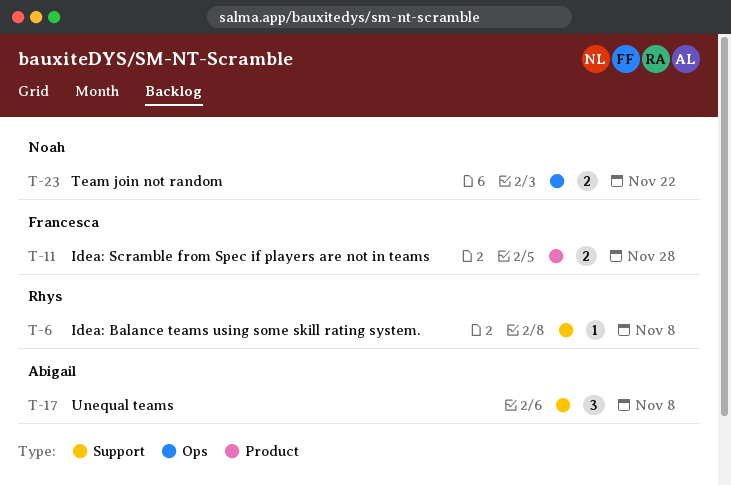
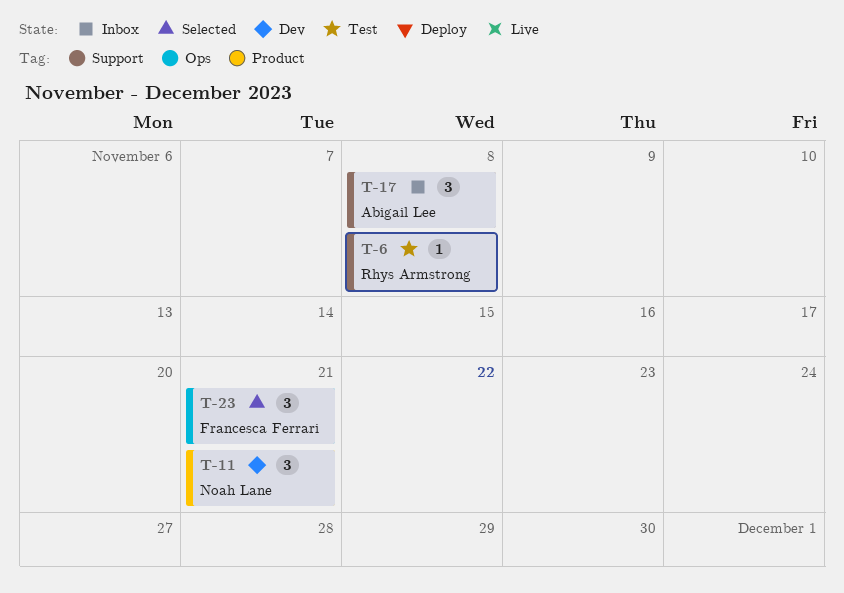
T-11, owner: Francesca Ferrari -> Noah Lane
T-11, estimate: 2 -> 3
T-11, due: Nov 28 -> Nov 21
T-23, owner: Noah Lane -> Francesca Ferrari
T-23, estimate: 2 -> 3
T-23, due: Nov 22 -> Nov 21

